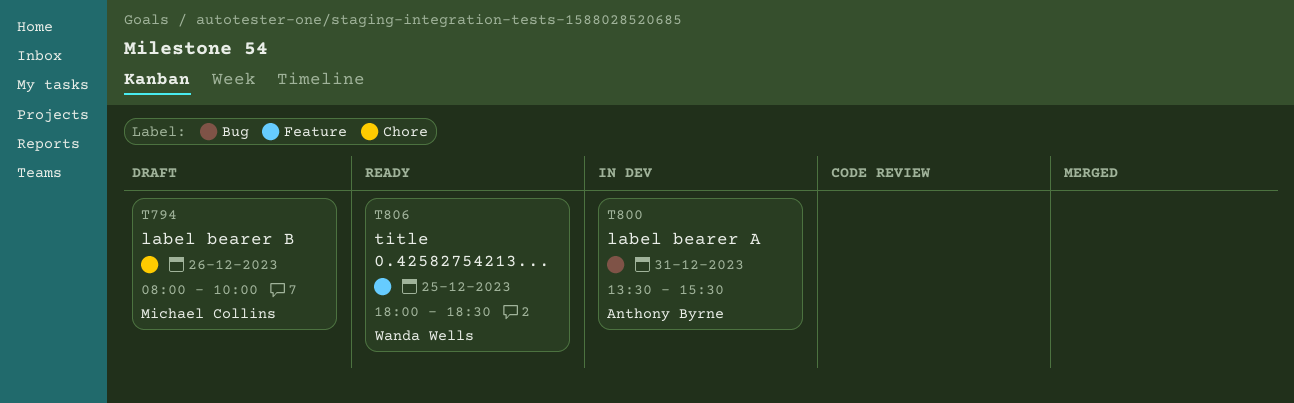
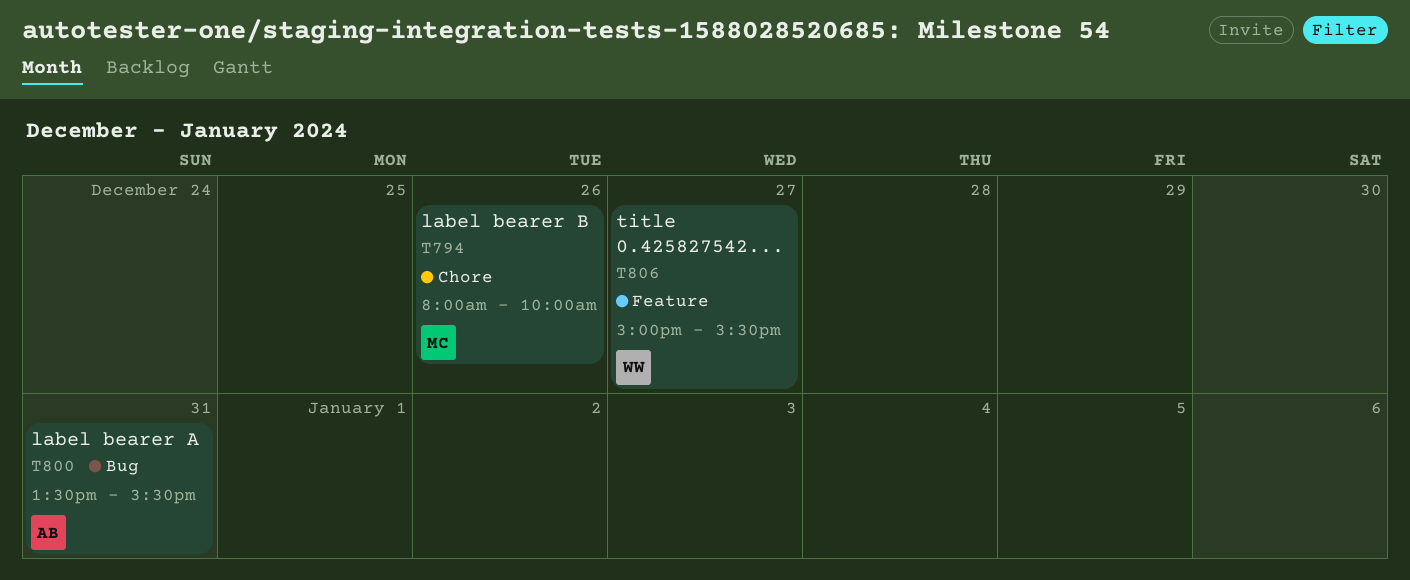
T806, day: Dec 25 -> Dec 27
T806, begins: 18:00 -> 15:00
T806, ends: 18:30 -> 15:30

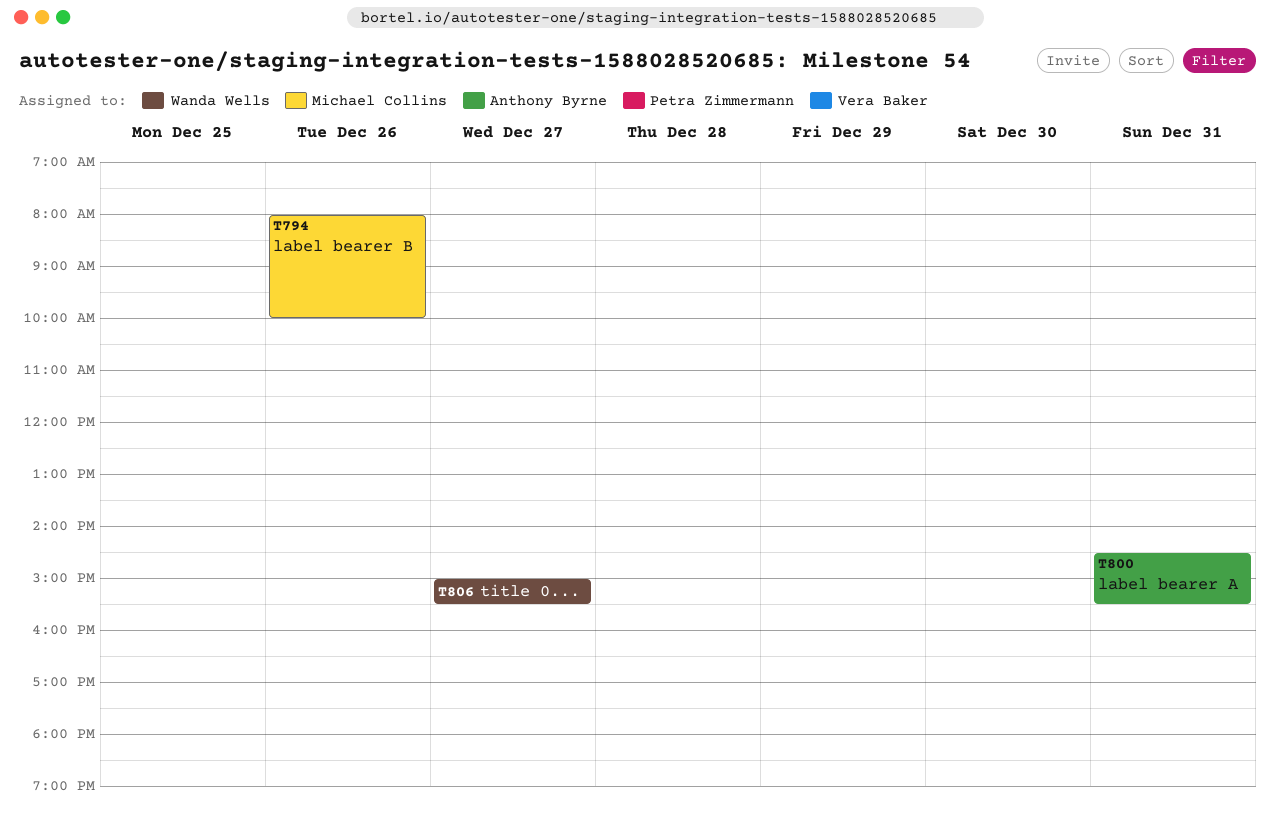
T800, begins: 13:30 -> 14:30

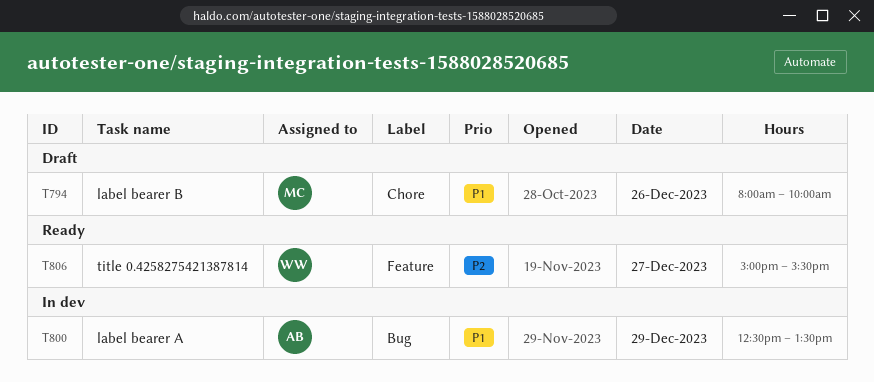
T800, day: Dec 31 -> Dec 29
T800, begins: 14:30 -> 12:30
T800, ends: 15:30 -> 13:30

